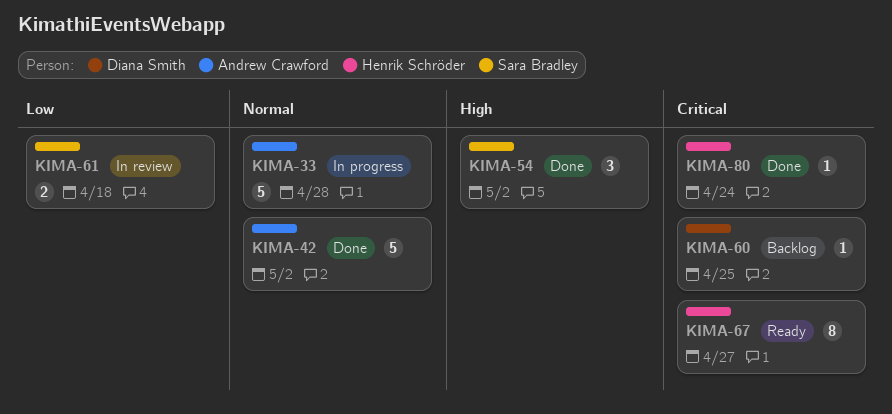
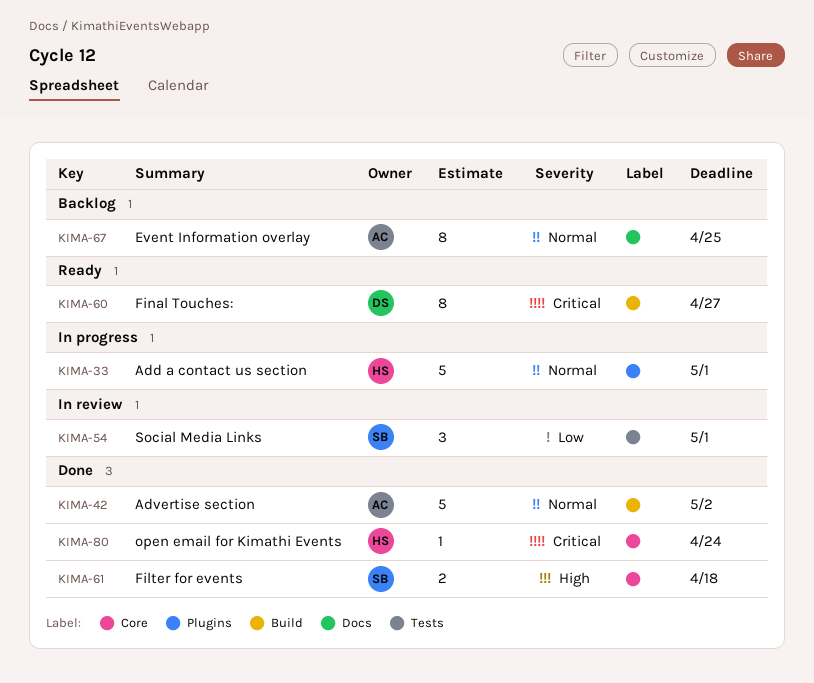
KIMA-33, owner: Andrew Crawford -> Henrik Schröder
KIMA-33, due: Apr 28 -> May 1
KIMA-54, status: Done -> In review
KIMA-54, priority: High -> Low
KIMA-54, due: May 2 -> May 1
KIMA-60, status: Backlog -> Ready
KIMA-60, estimate: 1 -> 8
KIMA-60, due: Apr 25 -> Apr 27
KIMA-61, status: In review -> Done
KIMA-61, priority: Low -> High
KIMA-67, status: Ready -> Backlog
KIMA-67, owner: Henrik Schröder -> Andrew Crawford
KIMA-67, priority: Critical -> Normal
KIMA-67, due: Apr 27 -> Apr 25

